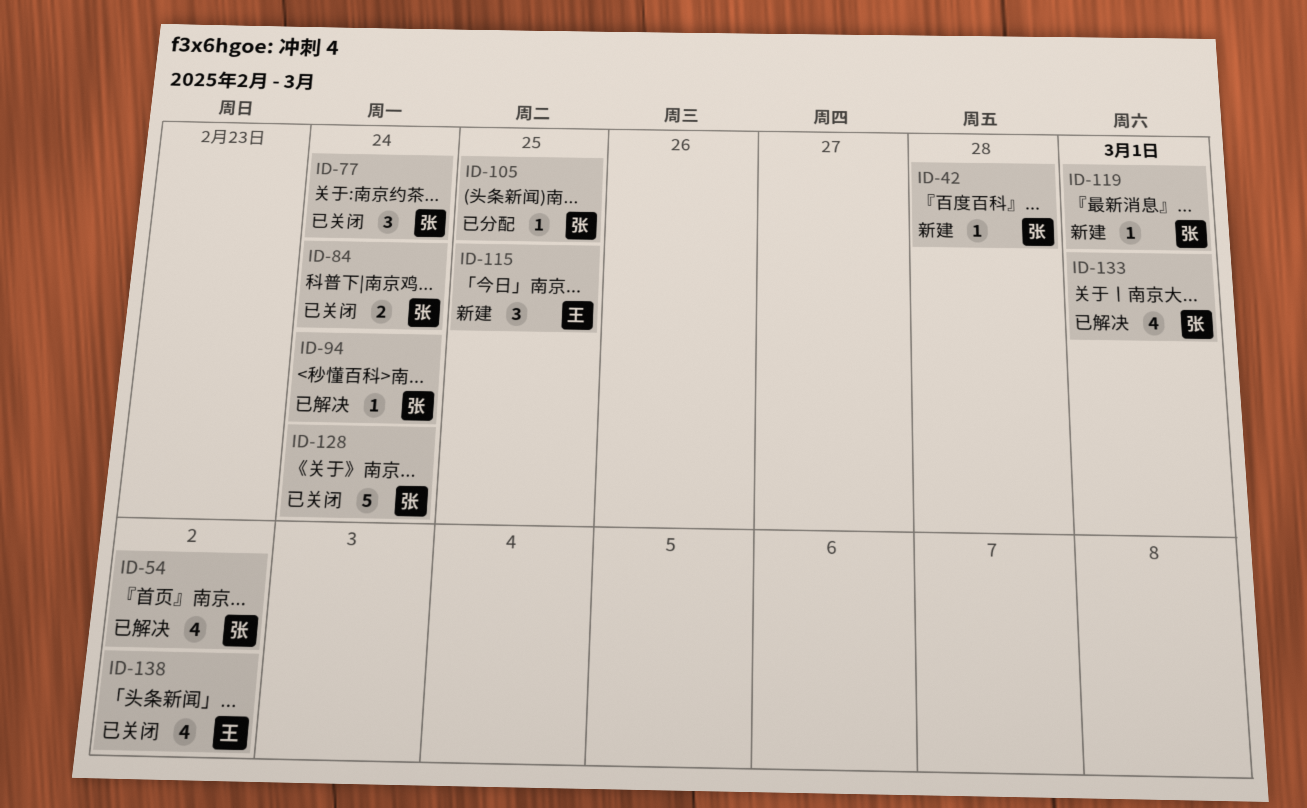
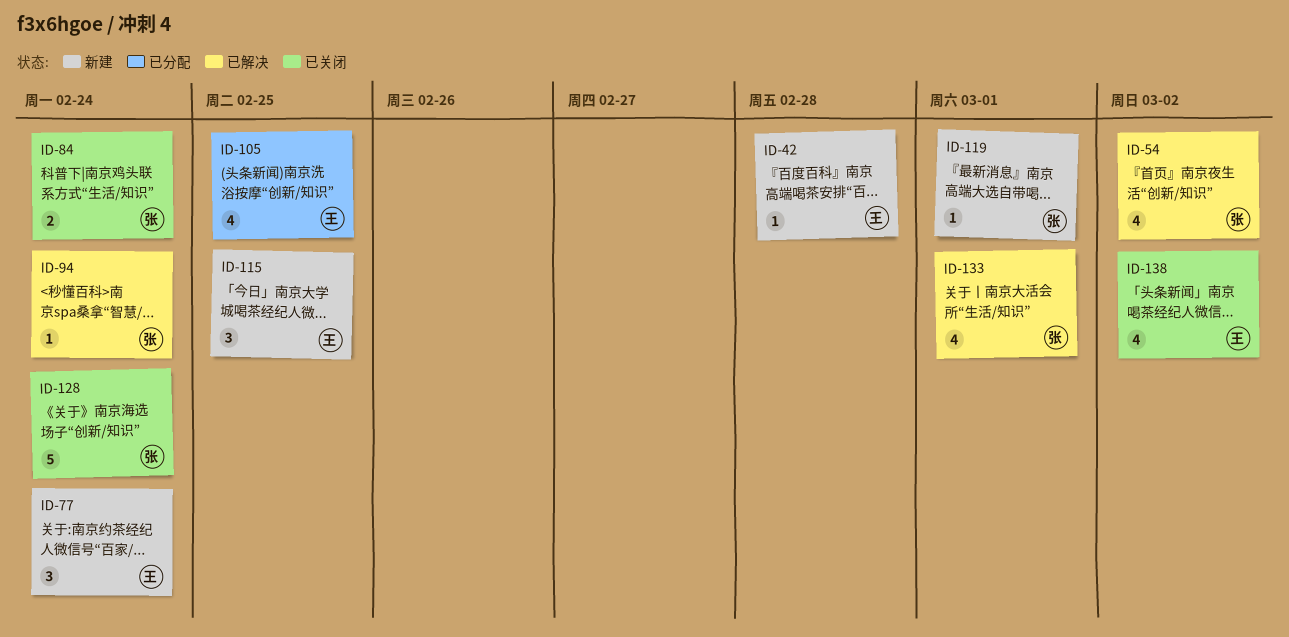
ID-42, owner: 张 -> 王
ID-77, status: 已关闭 -> 新建
ID-77, owner: 张 -> 王
ID-105, owner: 张 -> 王
ID-105, estimate: 1 -> 4

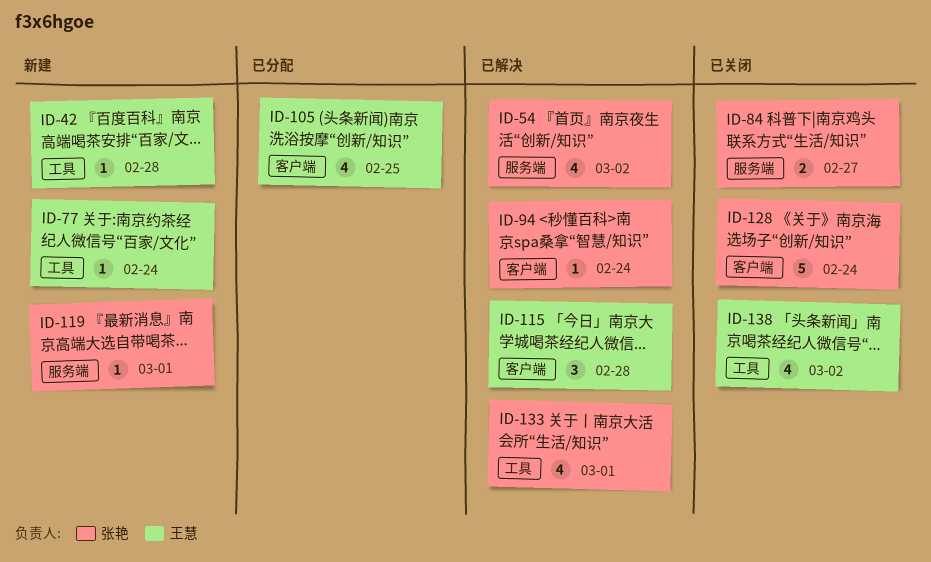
ID-77, estimate: 3 -> 1
ID-84, due: Feb 24 -> Feb 27
ID-115, status: 新建 -> 已解决
ID-115, due: Feb 25 -> Feb 28

